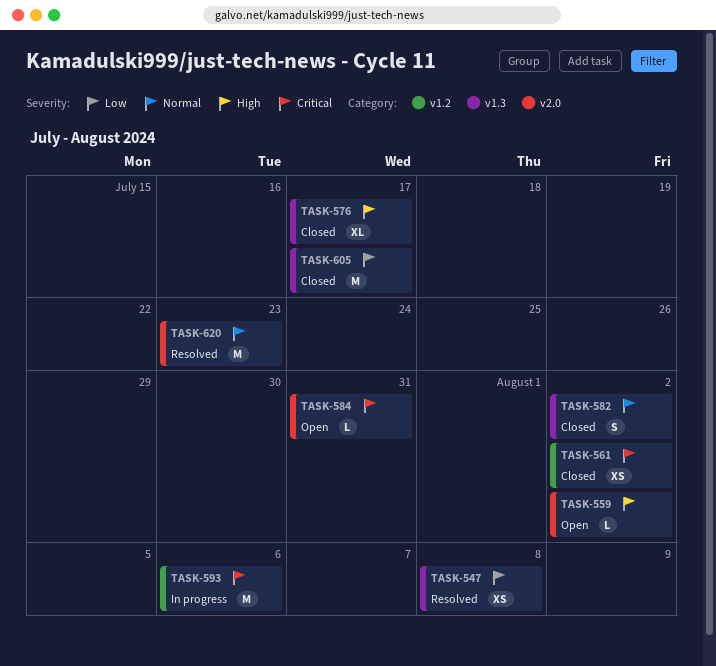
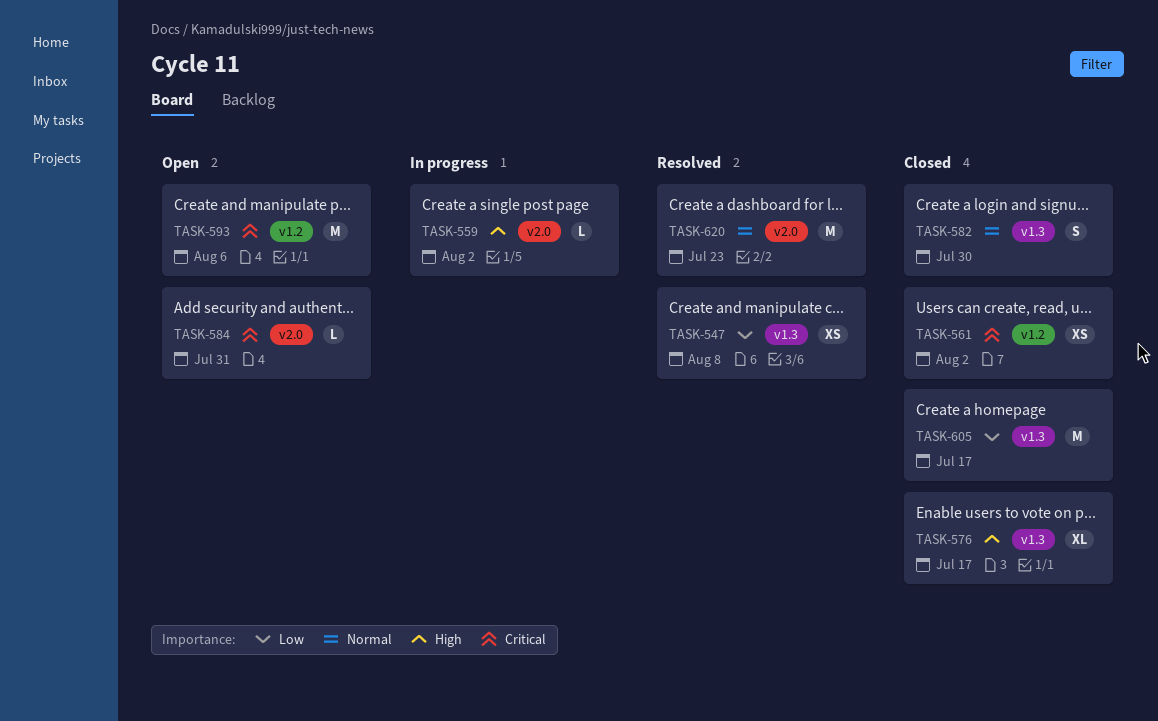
TASK-559, status: Open -> In progress
TASK-582, due: Aug 2 -> Jul 30
TASK-593, status: In progress -> Open

